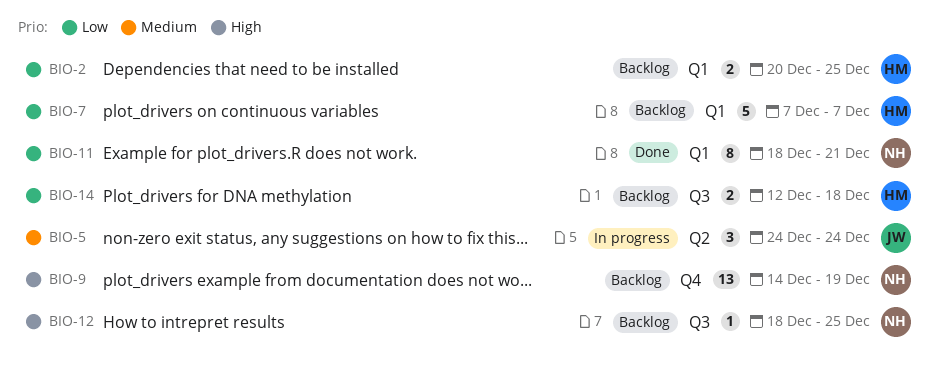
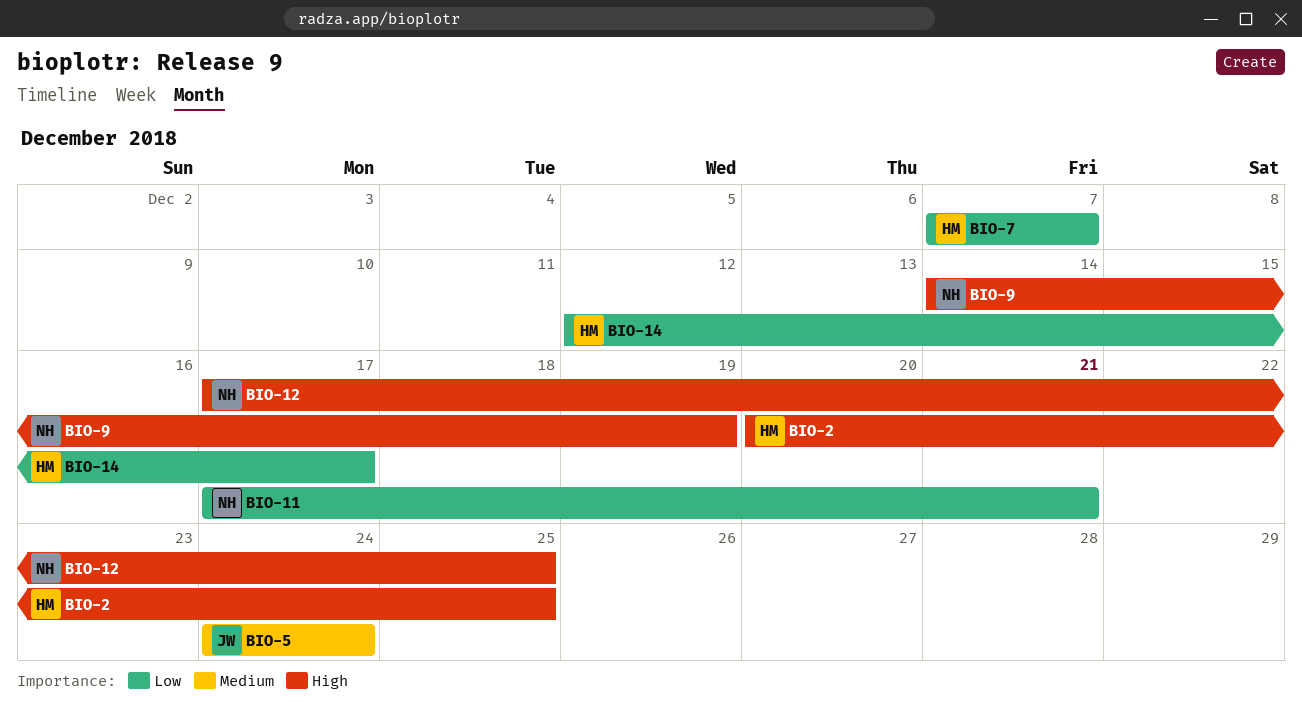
BIO-2, priority: Low -> High
BIO-11, start: Dec 18 -> Dec 17
BIO-12, start: Dec 18 -> Dec 17
BIO-14, due: Dec 18 -> Dec 17

